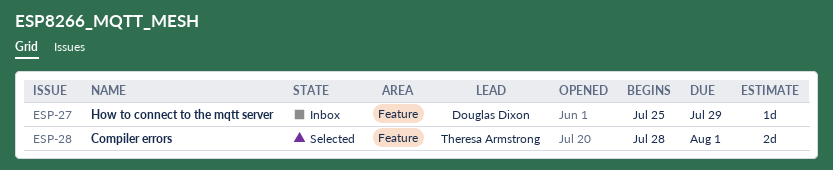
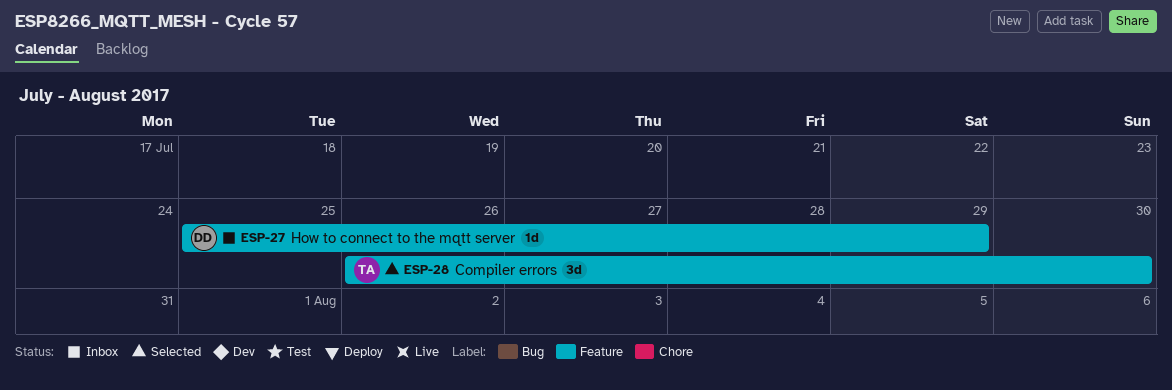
ESP-28, estimate: 2d -> 3d
ESP-28, start: Jul 28 -> Jul 26
ESP-28, due: Aug 1 -> Jul 30

